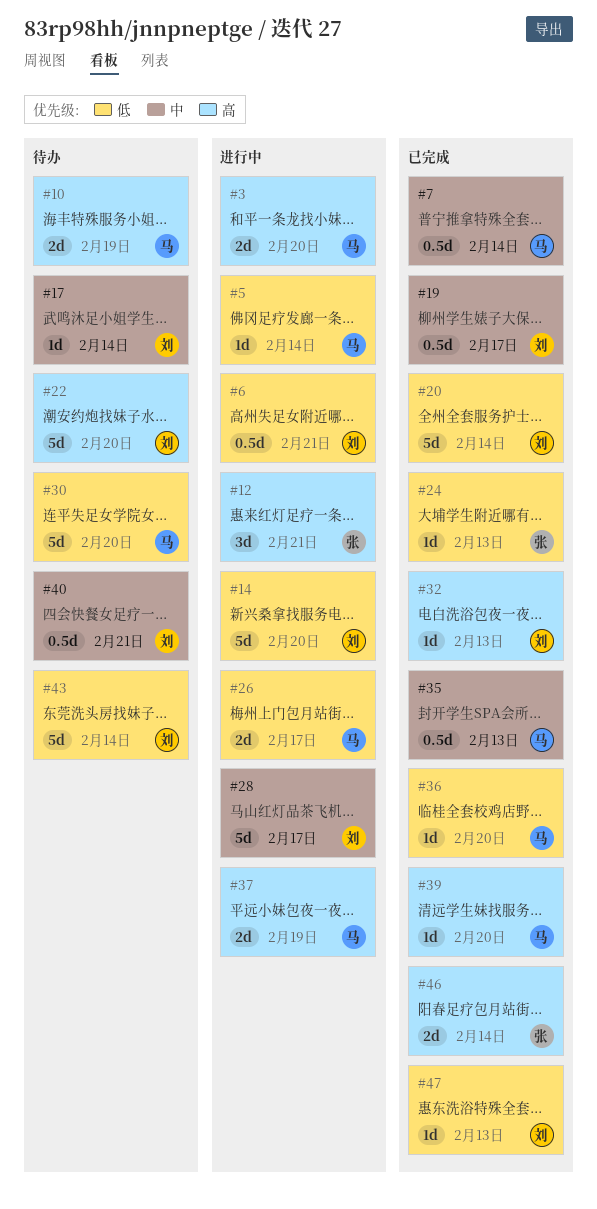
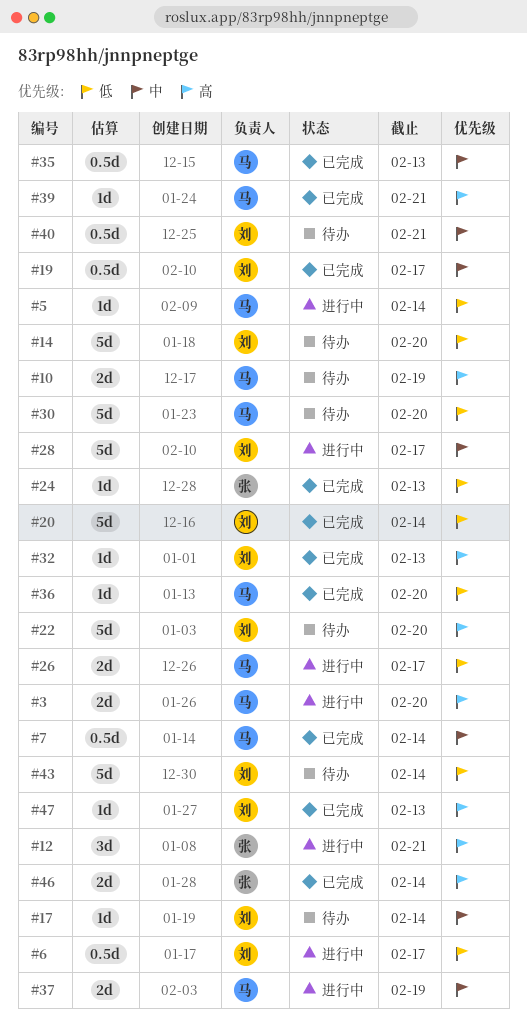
#6, due: Feb 21 -> Feb 17
#14, status: 进行中 -> 待办
#37, priority: 高 -> 中
#39, due: Feb 20 -> Feb 21
#47, priority: 低 -> 高

